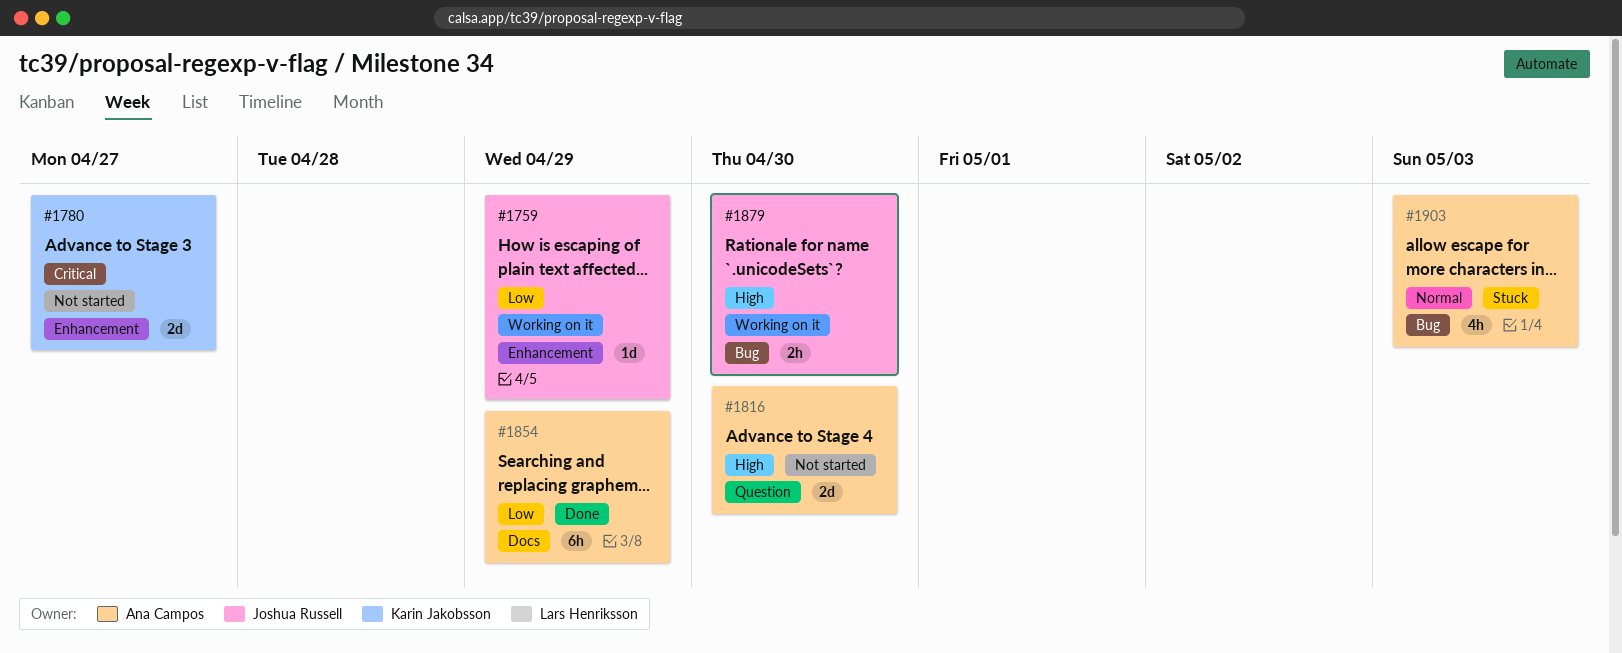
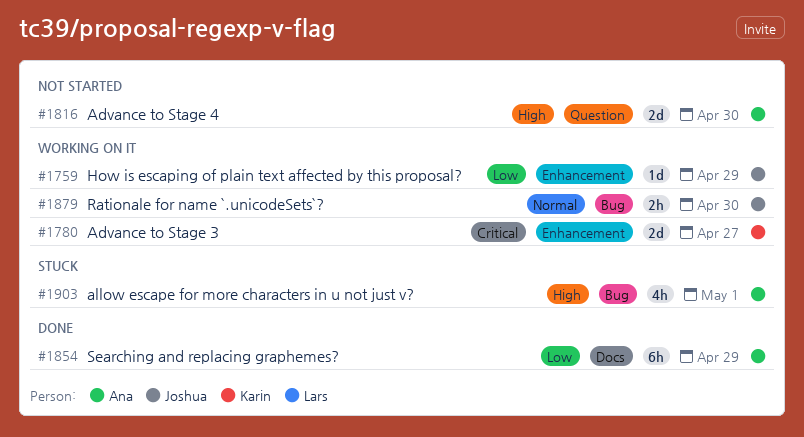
#1780, status: Not started -> Working on it
#1879, priority: High -> Normal
#1903, priority: Normal -> High
#1903, due: May 3 -> May 1

